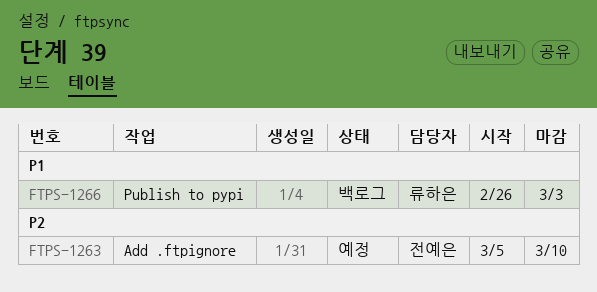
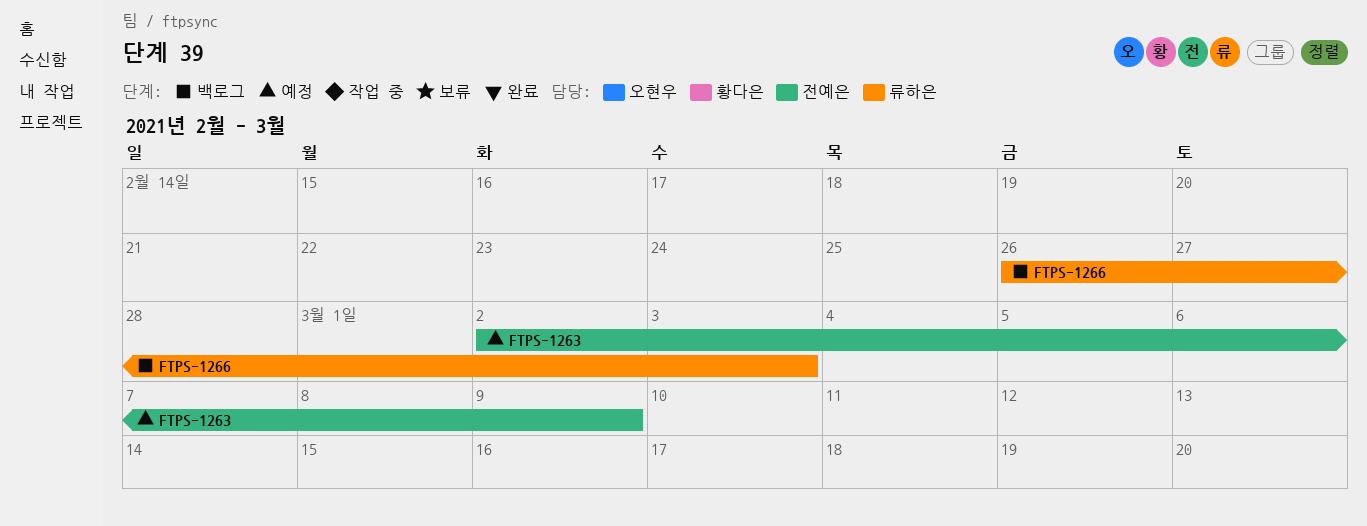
FTPS-1263, start: Mar 5 -> Mar 2
FTPS-1263, due: Mar 10 -> Mar 9

